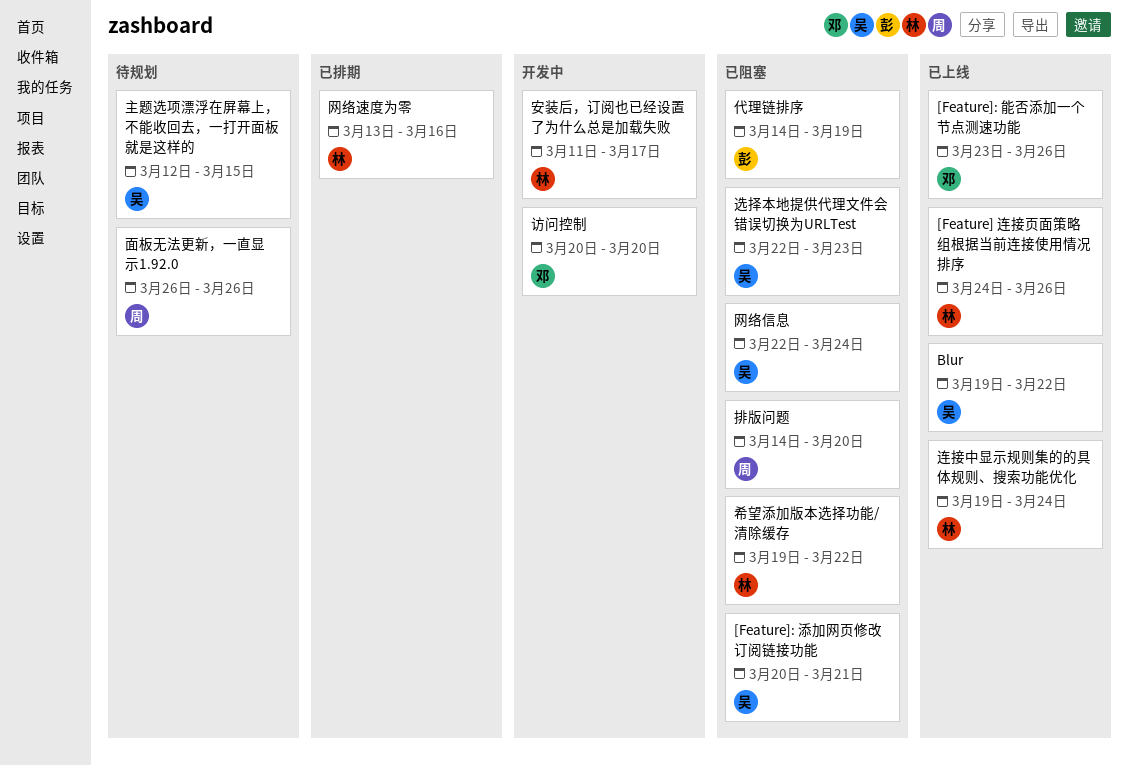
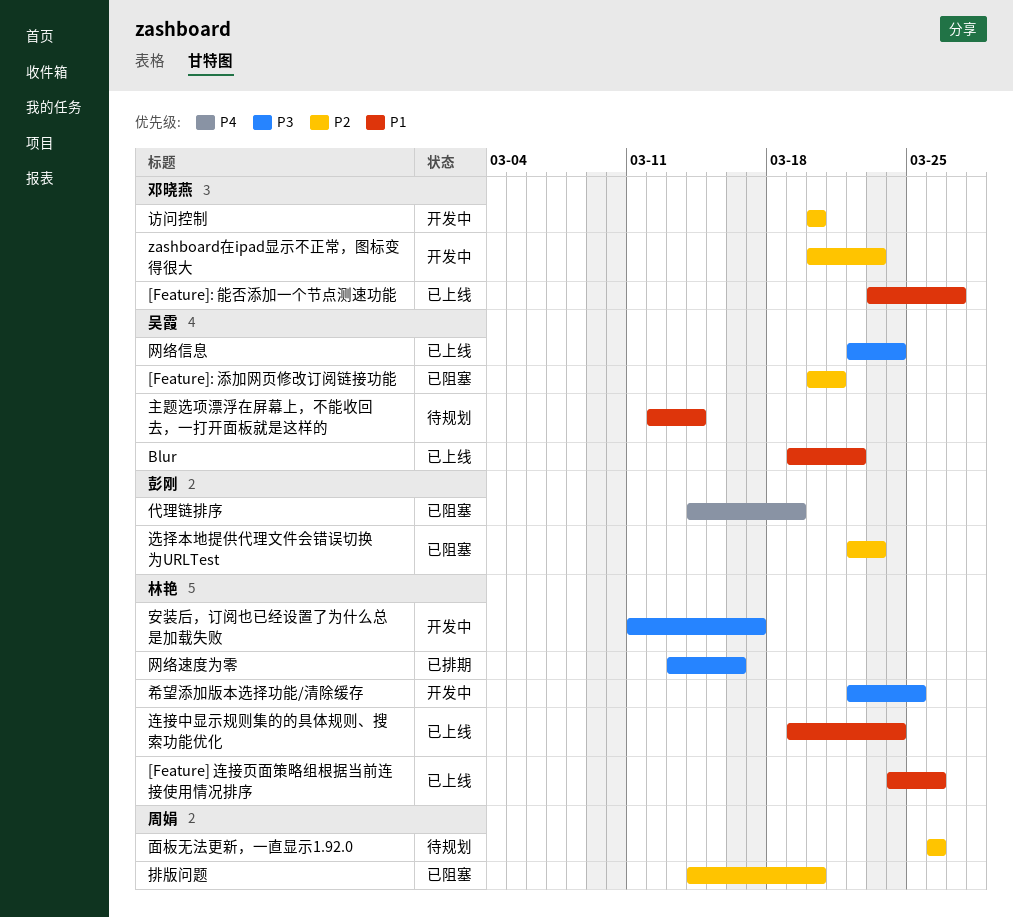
[Feature]: 能否添加一个节点测速功能, due: Mar 26 -> Mar 27
zashboard在ipad显示不正常，图标变得很大: none -> present
主题选项漂浮在屏幕上，不能收回去，一打开面板就是这样的, due: Mar 15 -> Mar 14
希望添加版本选择功能/清除缓存, status: 已阻塞 -> 开发中
希望添加版本选择功能/清除缓存, start: Mar 19 -> Mar 22
希望添加版本选择功能/清除缓存, due: Mar 22 -> Mar 25
网络信息, status: 已阻塞 -> 已上线
选择本地提供代理文件会错误切换为URLTest, owner: 吴霞 -> 彭刚

